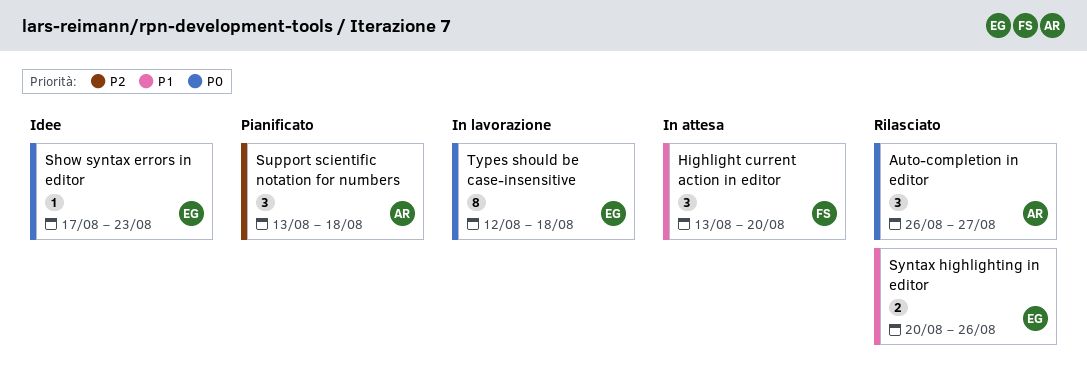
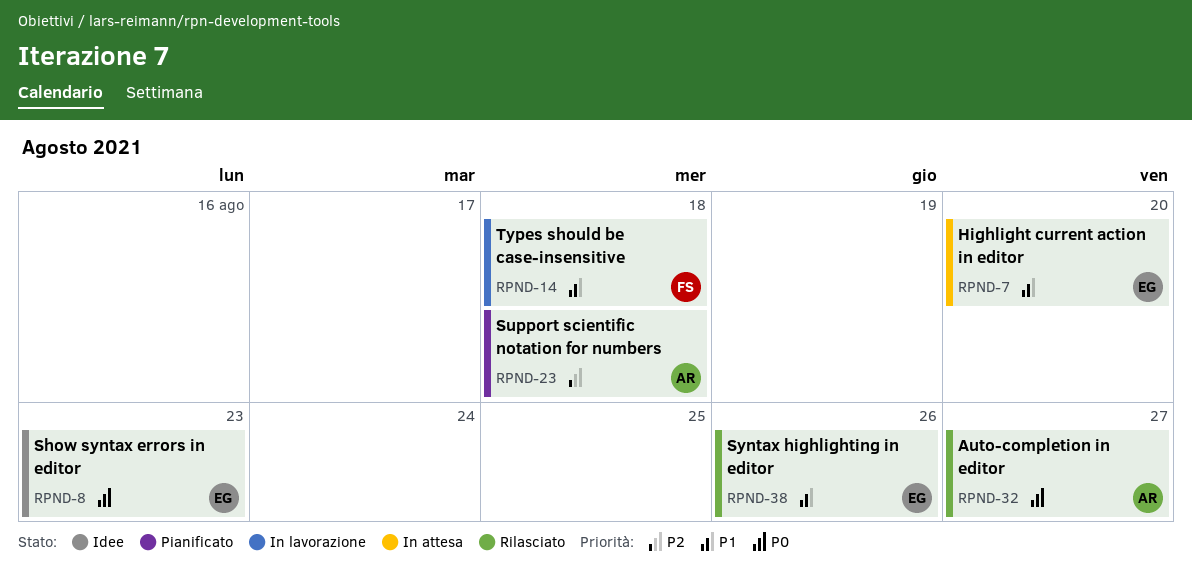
Highlight current action in editor, owner: FS -> EG
Types should be case-insensitive, owner: EG -> FS
Types should be case-insensitive, priority: P0 -> P1

